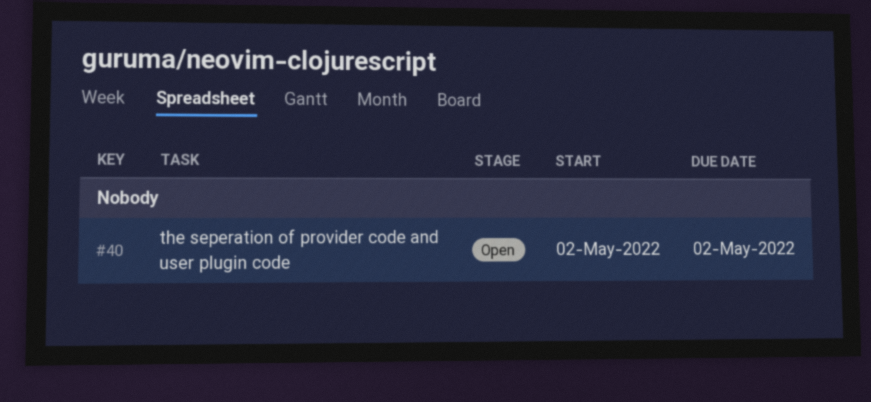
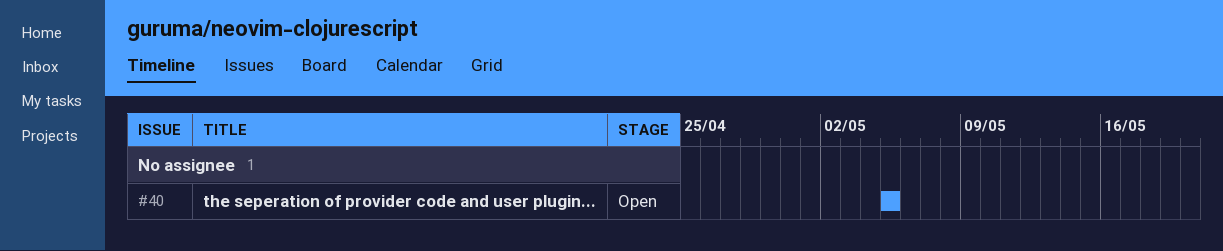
#40, start: May 2 -> May 5
#40, due: May 2 -> May 5

